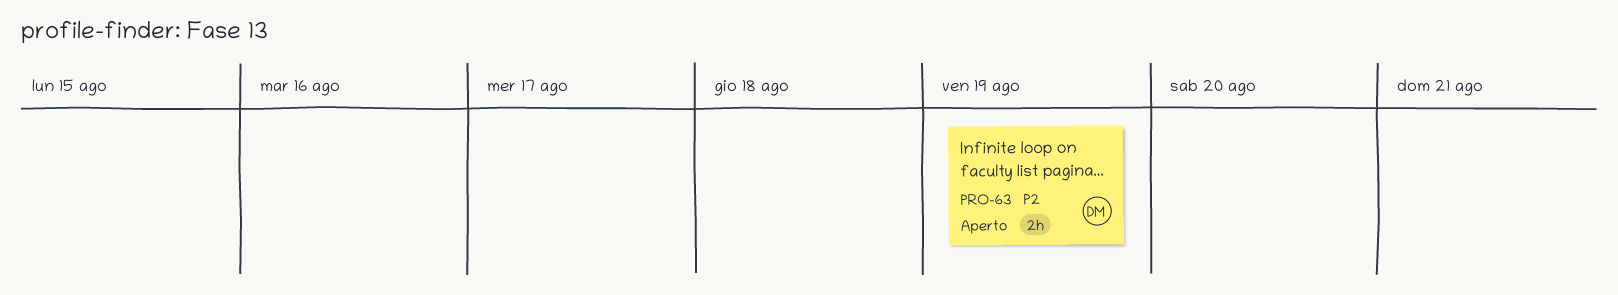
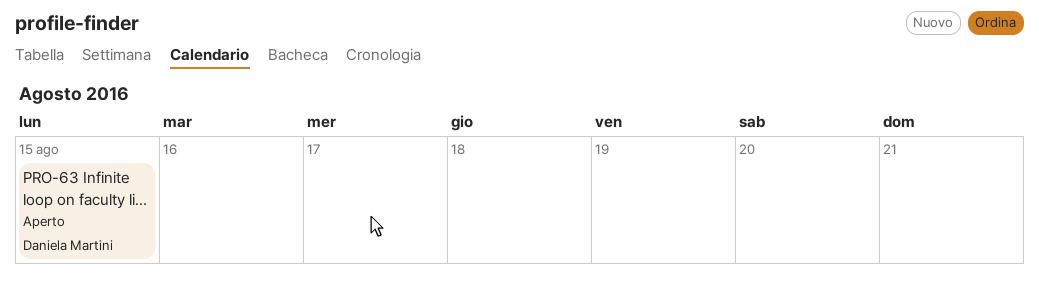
PRO-63, due: Aug 19 -> Aug 15

